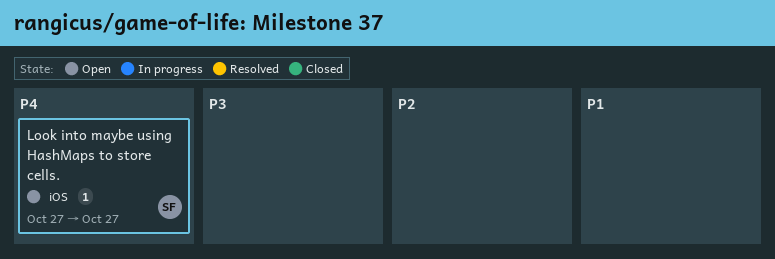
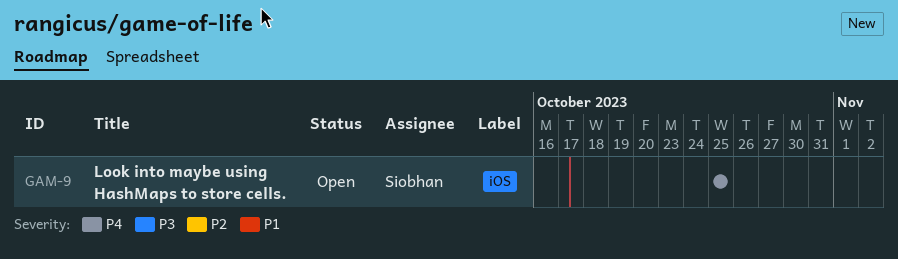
Look into maybe using HashMaps to store cells., start: Oct 27 -> Oct 25
Look into maybe using HashMaps to store cells., due: Oct 27 -> Oct 25

